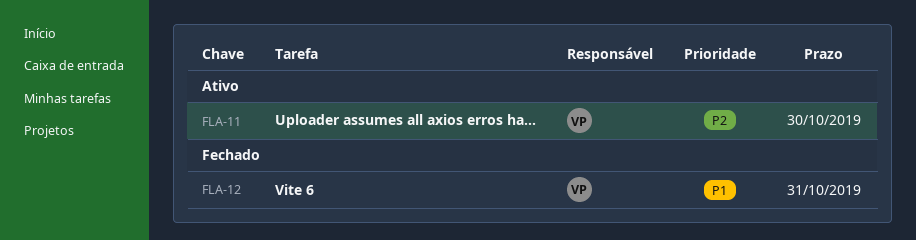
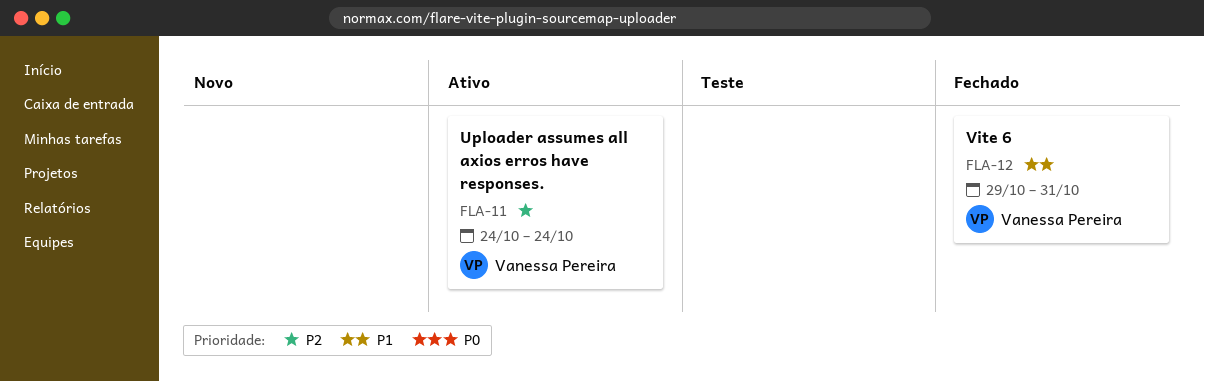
FLA-11, due: Oct 30 -> Oct 24

